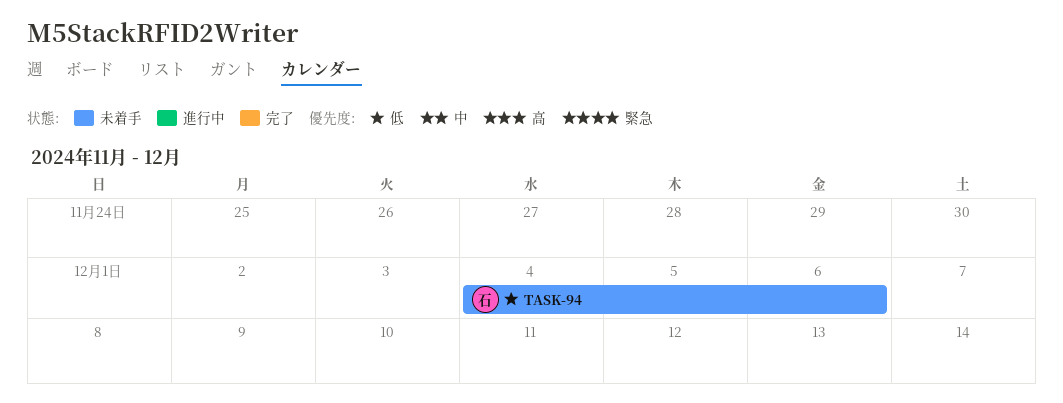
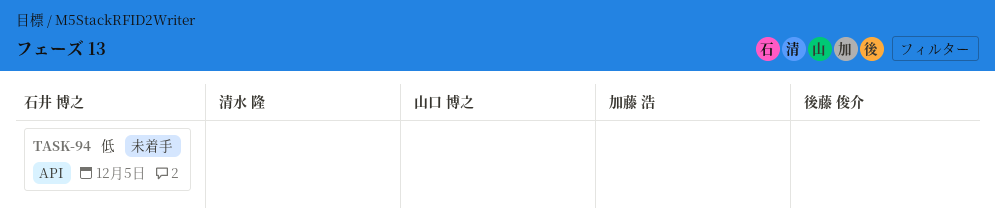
TASK-94, due: Dec 6 -> Dec 5

